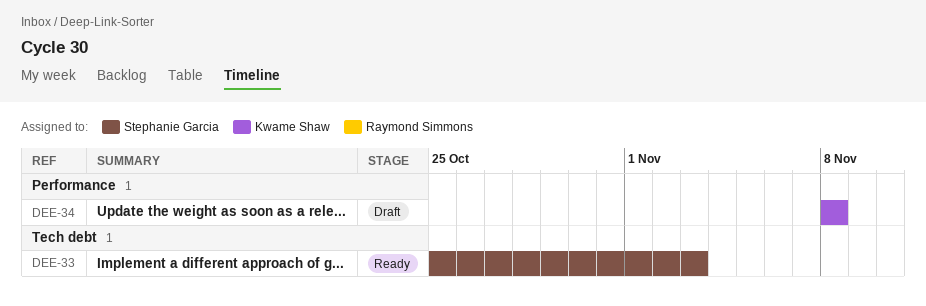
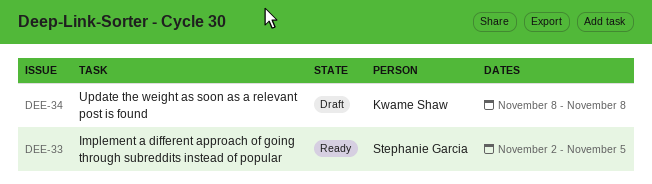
DEE-33, start: Oct 25 -> Nov 2
DEE-33, due: Nov 3 -> Nov 5

